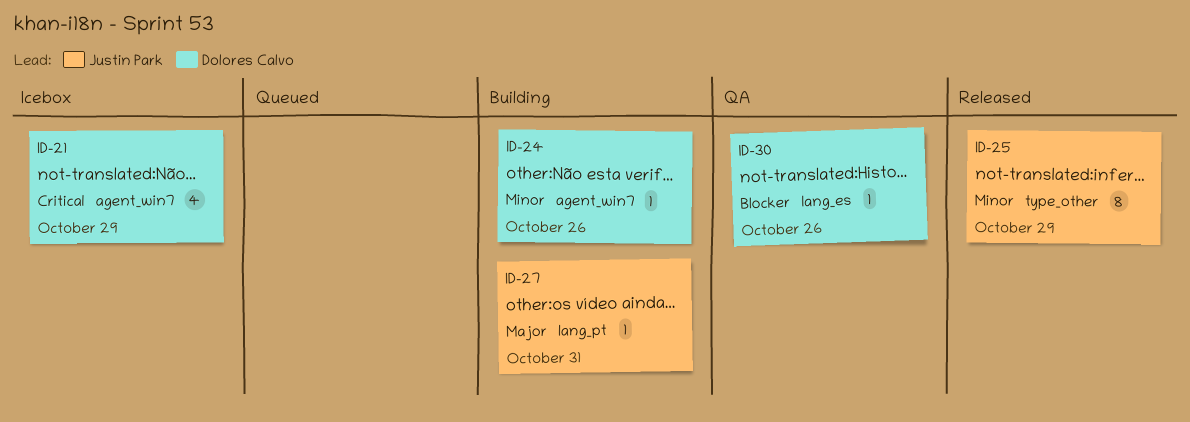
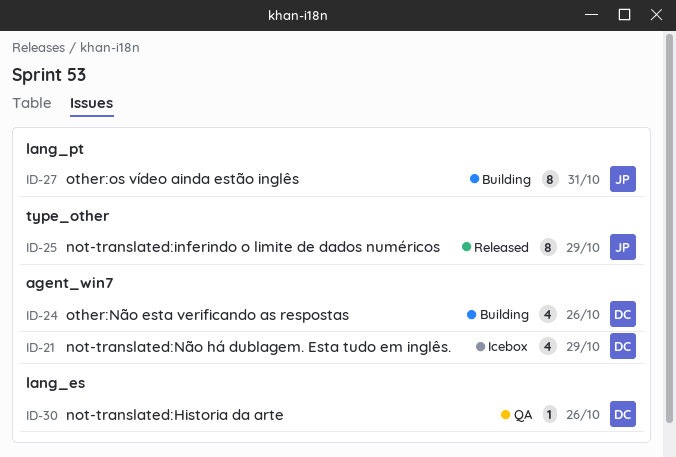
ID-24, estimate: 1 -> 4
ID-27, estimate: 1 -> 8

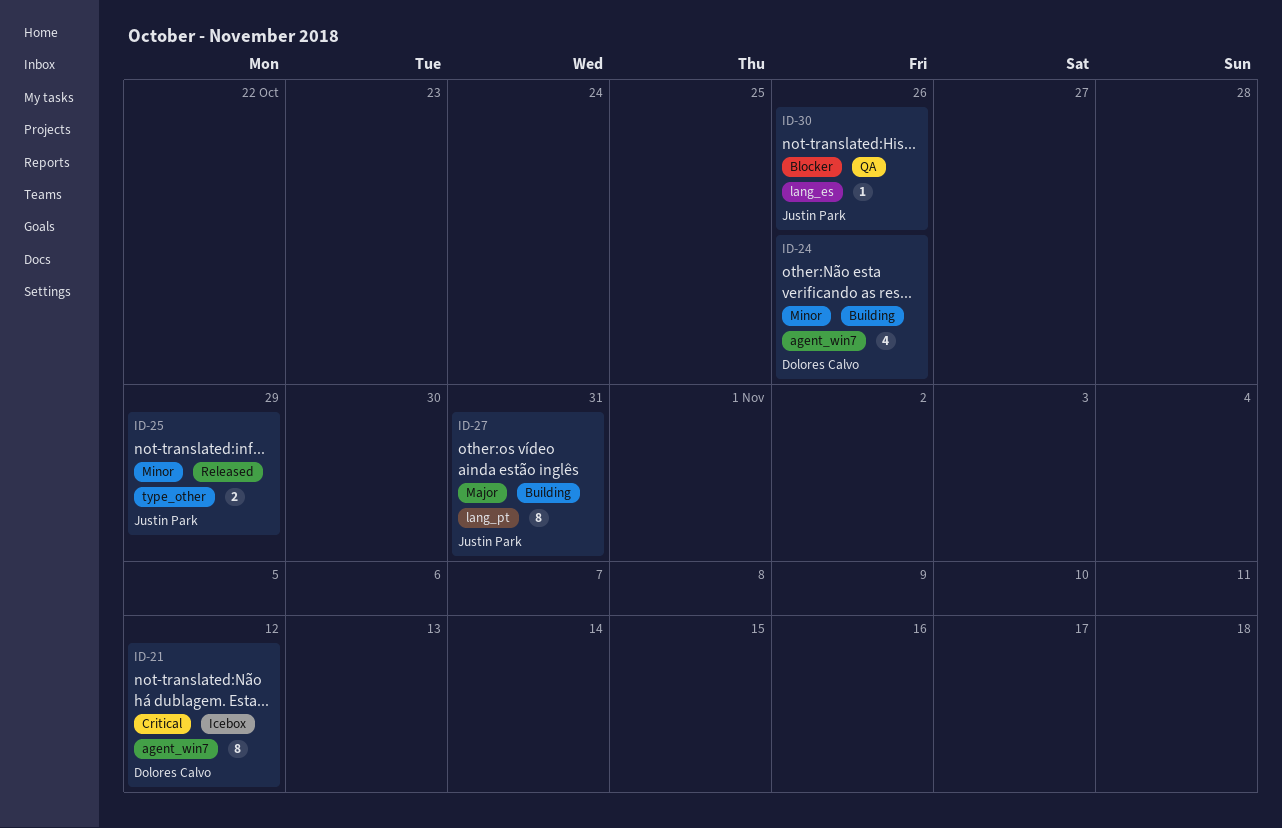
ID-21, estimate: 4 -> 8
ID-21, due: Oct 29 -> Nov 12
ID-25, estimate: 8 -> 2
ID-30, owner: Dolores Calvo -> Justin Park

